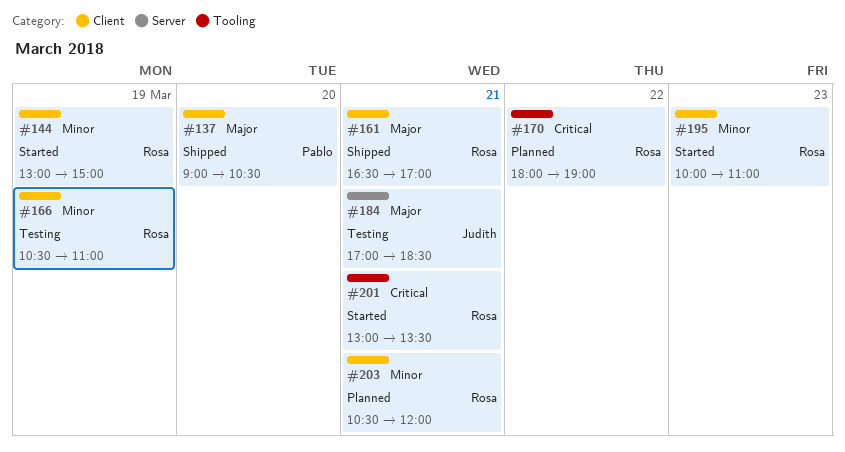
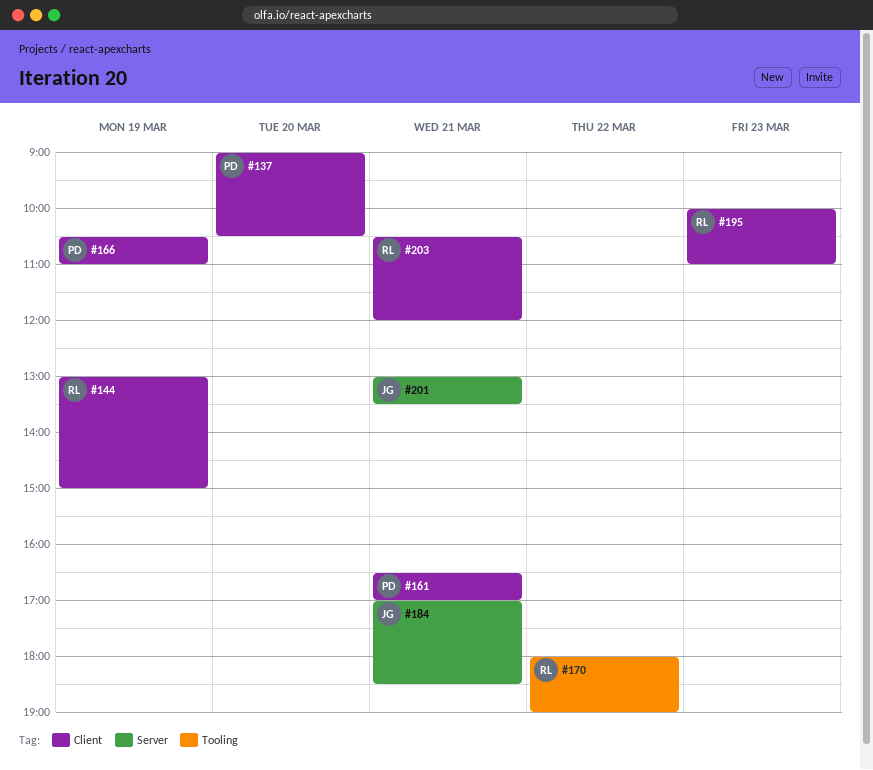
#161, owner: Rosa -> Pablo
#166, owner: Rosa -> Pablo
#201, owner: Rosa -> Judith
#201, label: Tooling -> Server

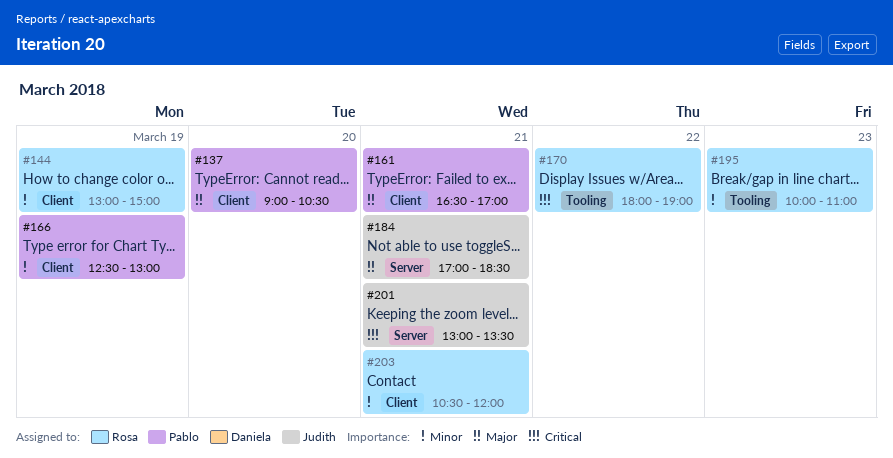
#166, begins: 10:30 -> 12:30
#166, ends: 11:00 -> 13:00
#195, label: Client -> Tooling

